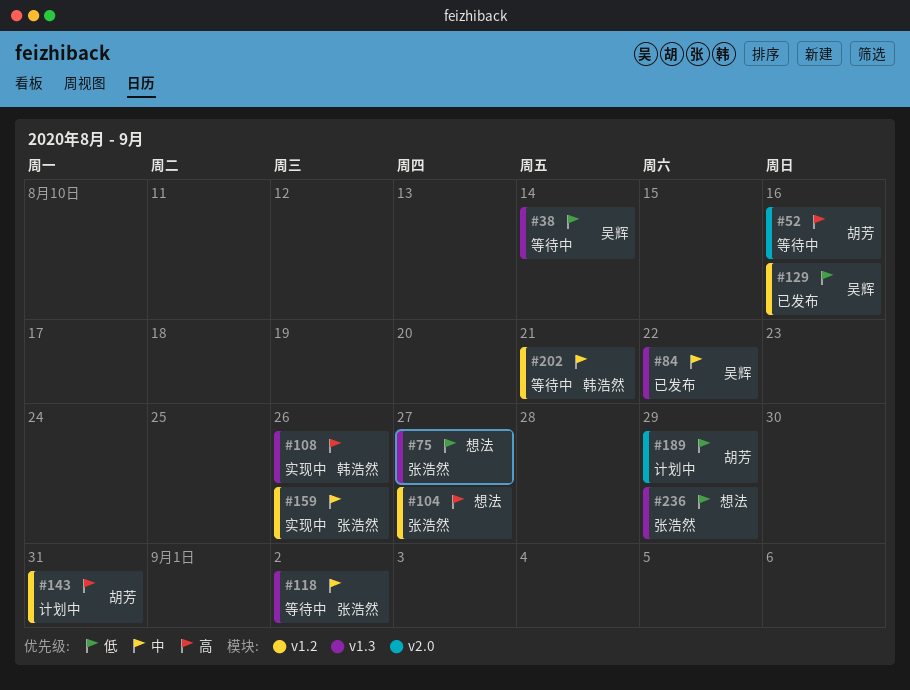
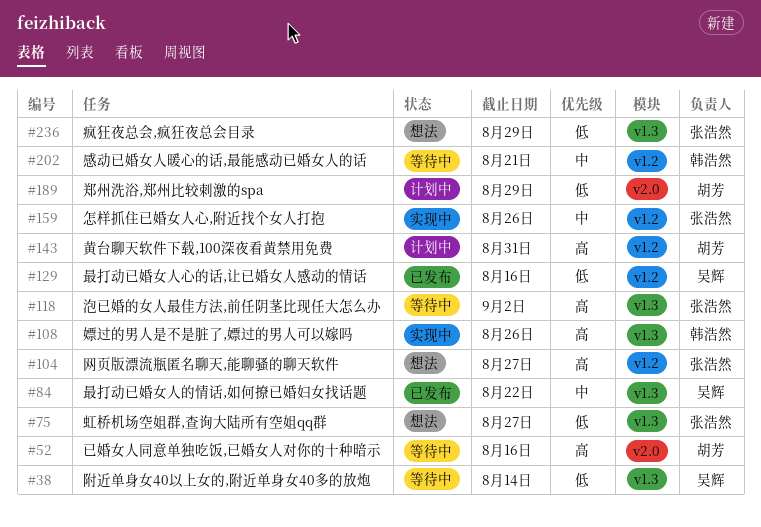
#118, priority: 中 -> 高

